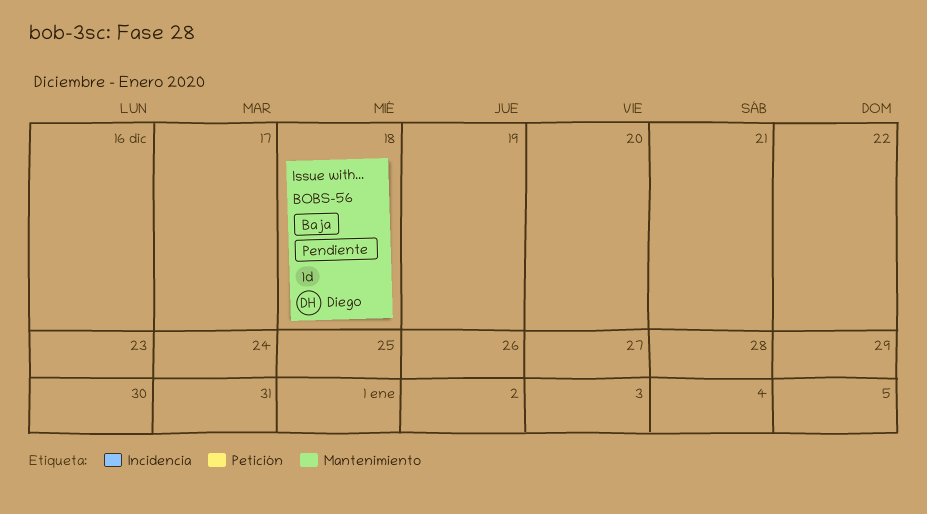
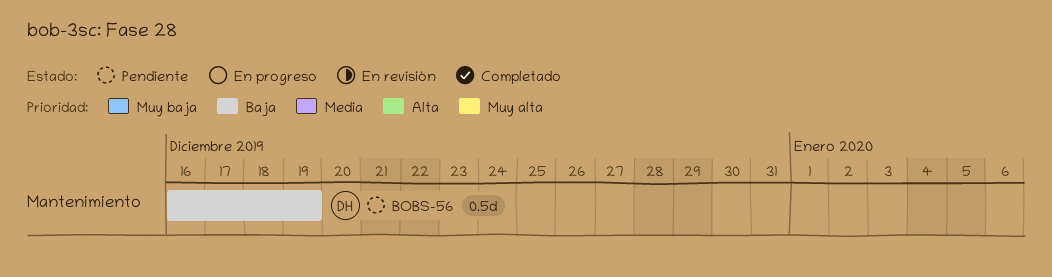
BOBS-56, estimate: 1d -> 0.5d
BOBS-56, due: Dec 18 -> Dec 19

